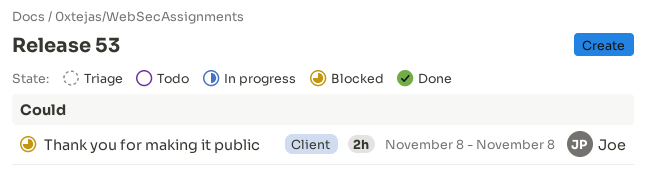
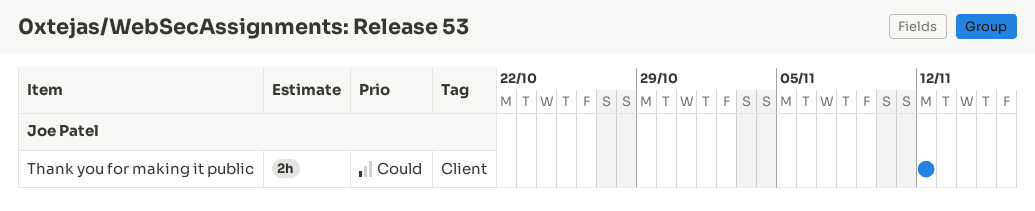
Thank you for making it public, start: Nov 8 -> Nov 12
Thank you for making it public, due: Nov 8 -> Nov 12

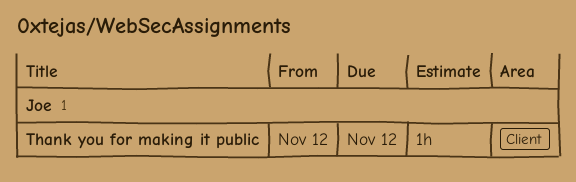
Thank you for making it public, estimate: 2h -> 1h

